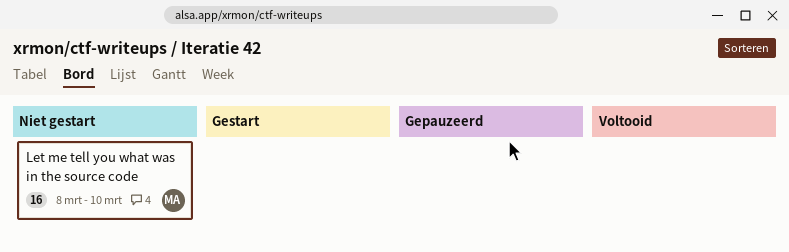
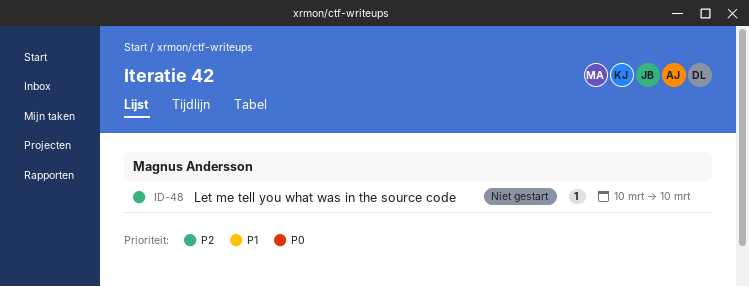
Let me tell you what was in the source code, estimate: 16 -> 1
Let me tell you what was in the source code, start: Mar 8 -> Mar 10

